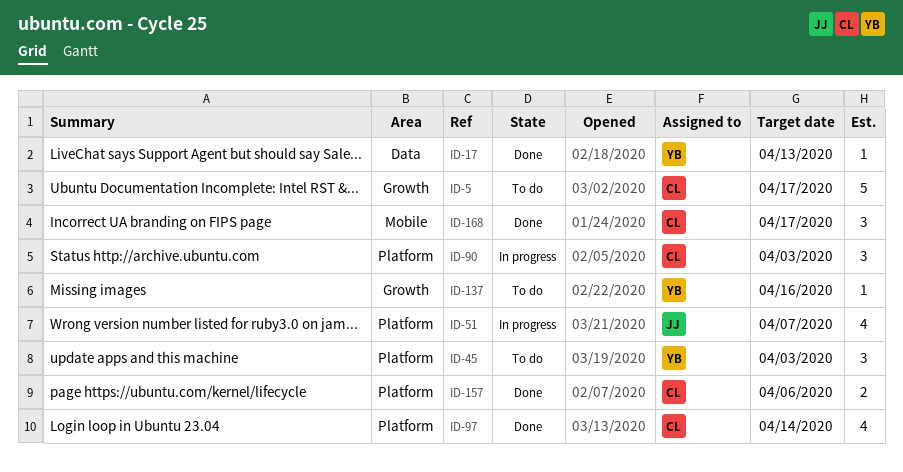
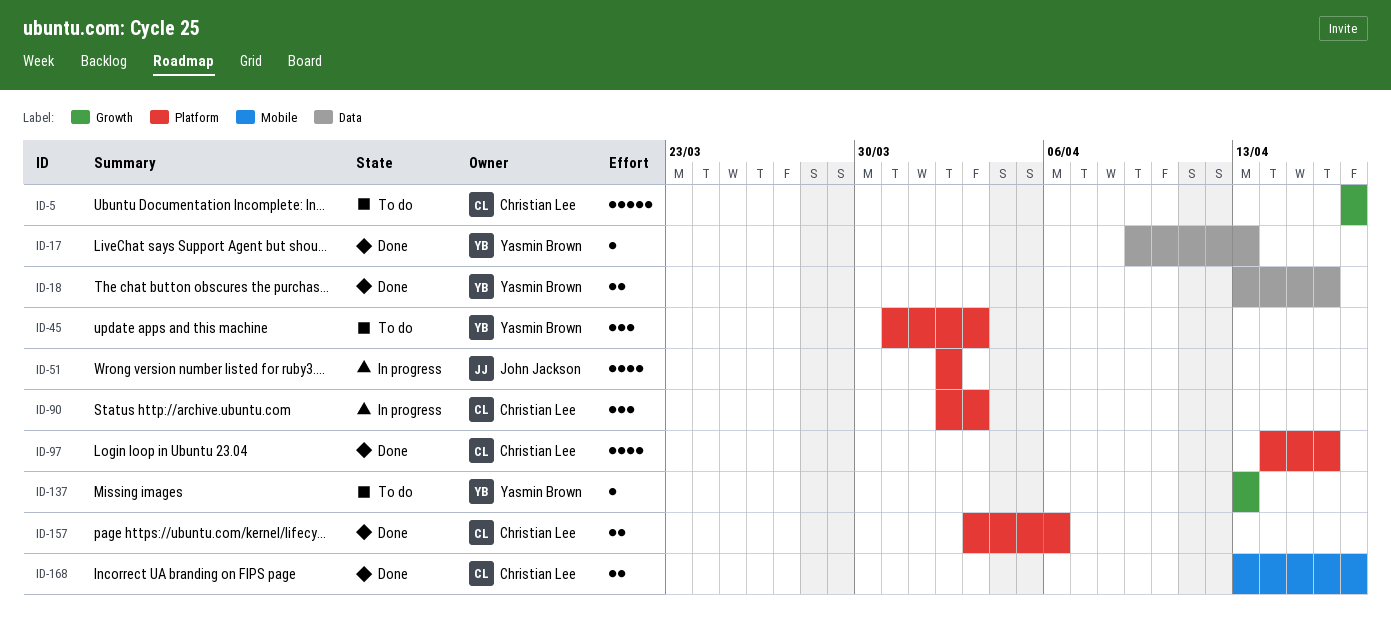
ID-18: none -> present
ID-51, due: Apr 7 -> Apr 2
ID-97, due: Apr 14 -> Apr 16
ID-137, due: Apr 16 -> Apr 13
ID-168, estimate: 3 -> 2

